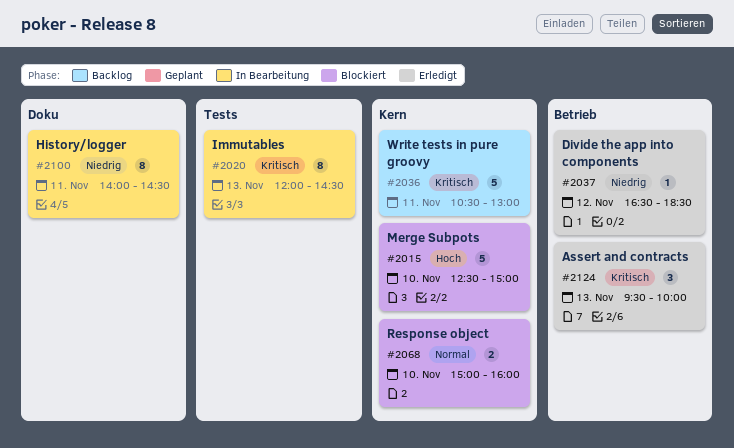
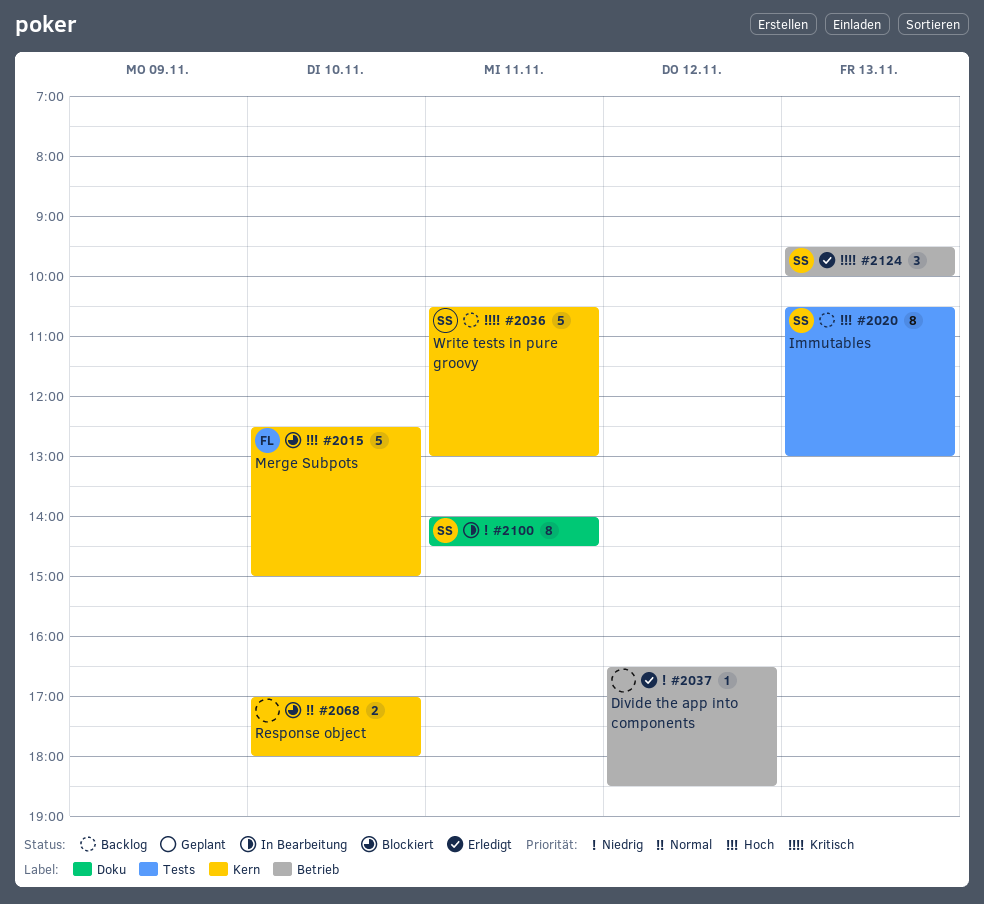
#2020, status: In Bearbeitung -> Backlog
#2020, priority: Kritisch -> Hoch
#2020, begins: 12:00 -> 10:30
#2020, ends: 14:30 -> 13:00
#2068, begins: 15:00 -> 17:00
#2068, ends: 16:00 -> 18:00

